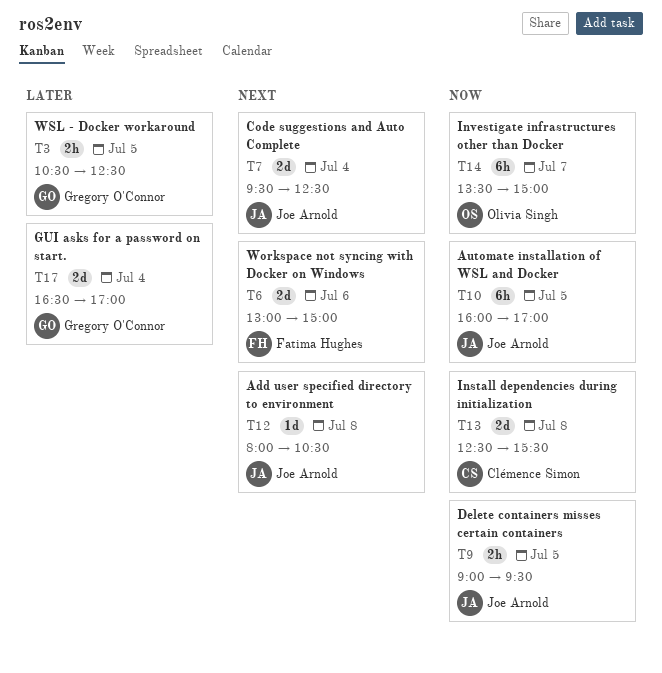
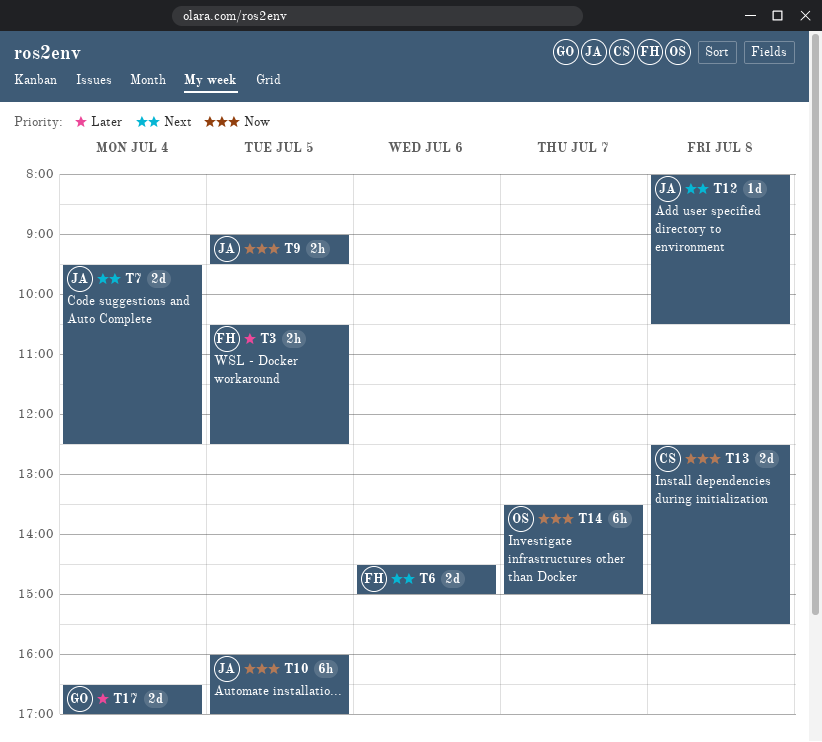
T3, owner: Gregory O'Connor -> Fatima Hughes
T6, begins: 13:00 -> 14:30

